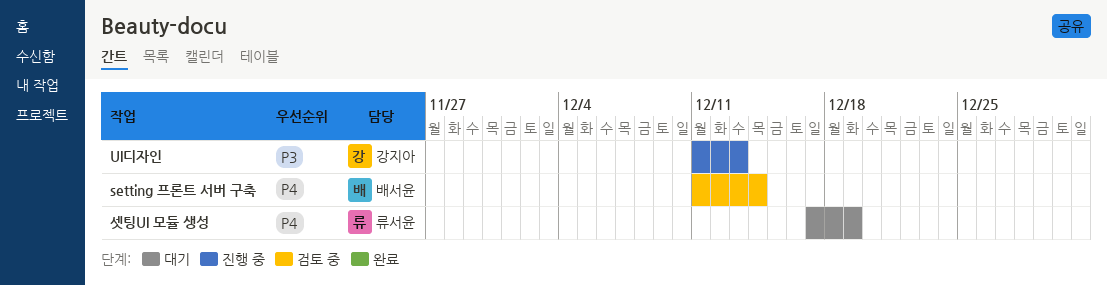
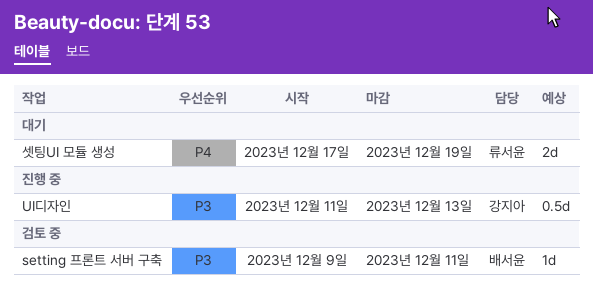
setting 프론트 서버 구축, priority: P4 -> P3
setting 프론트 서버 구축, start: Dec 11 -> Dec 9
setting 프론트 서버 구축, due: Dec 14 -> Dec 11

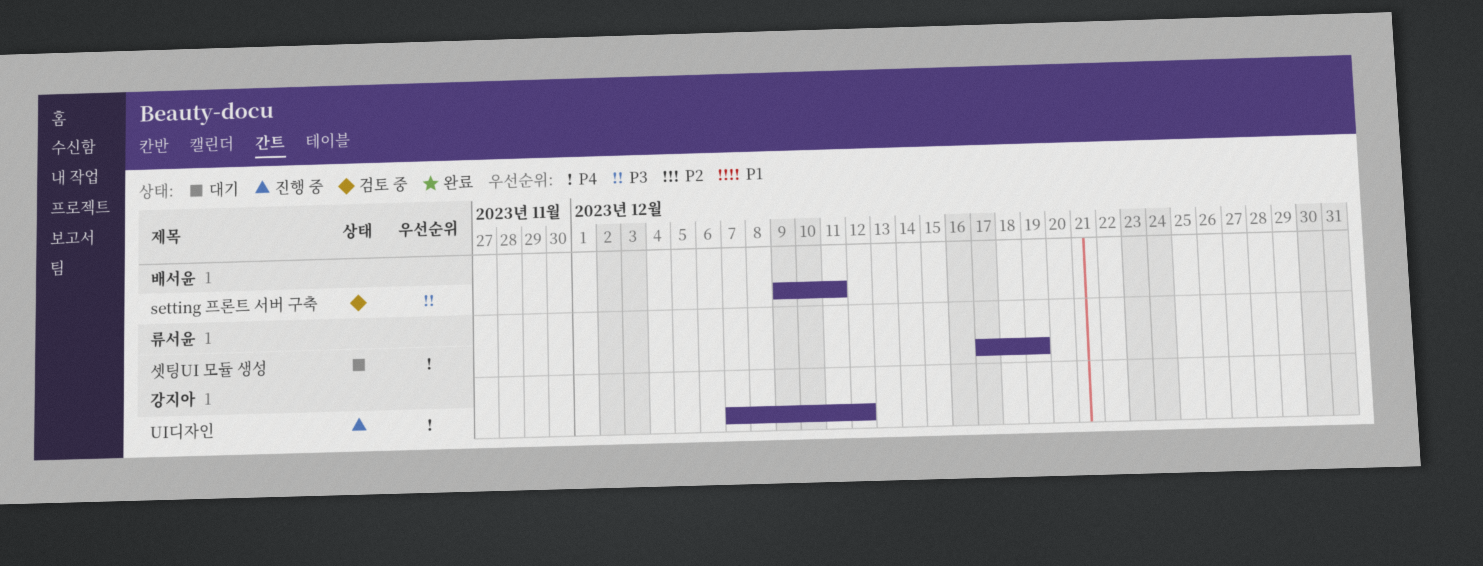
UI디자인, priority: P3 -> P4
UI디자인, start: Dec 11 -> Dec 7
UI디자인, due: Dec 13 -> Dec 12

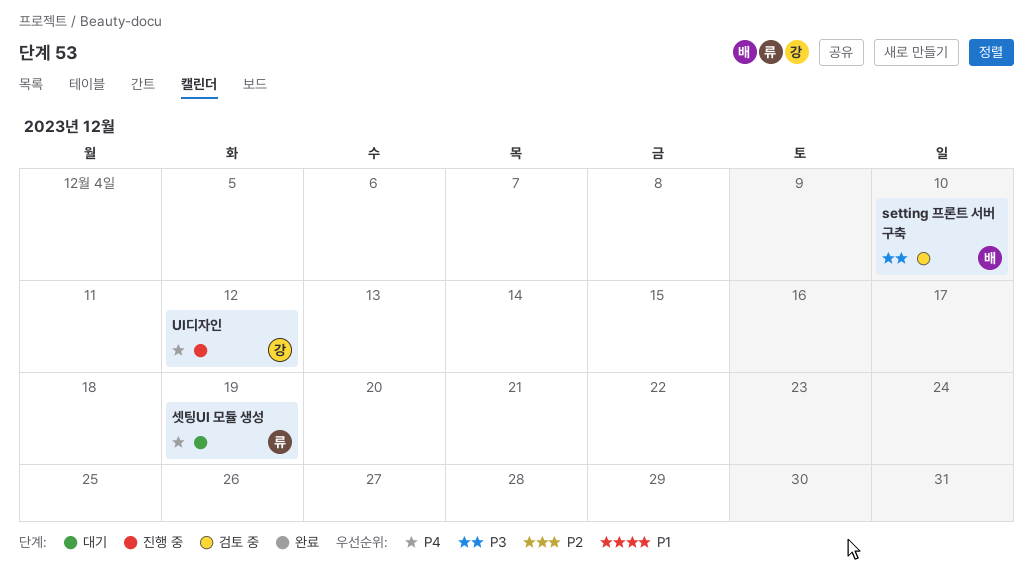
setting 프론트 서버 구축, due: Dec 11 -> Dec 10

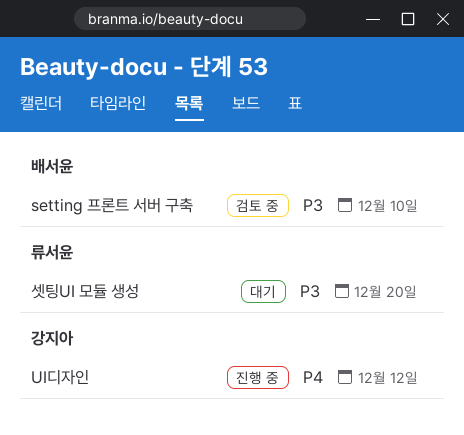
셋팅UI 모듈 생성, priority: P4 -> P3
셋팅UI 모듈 생성, due: Dec 19 -> Dec 20

